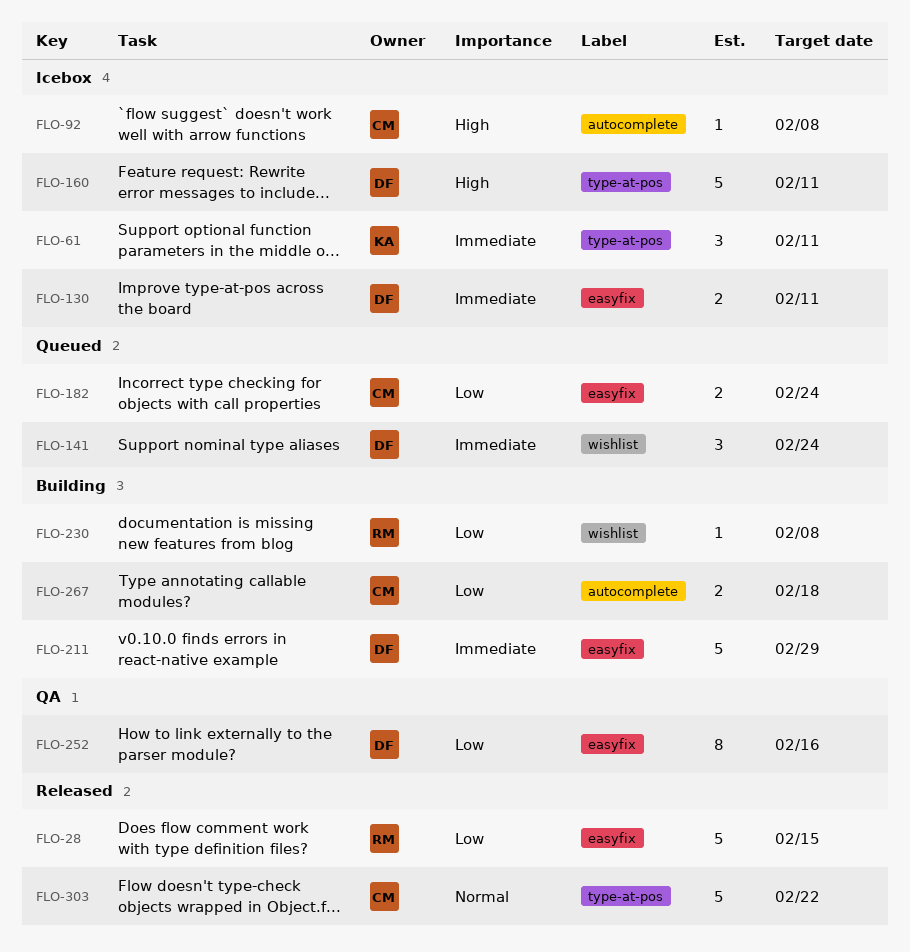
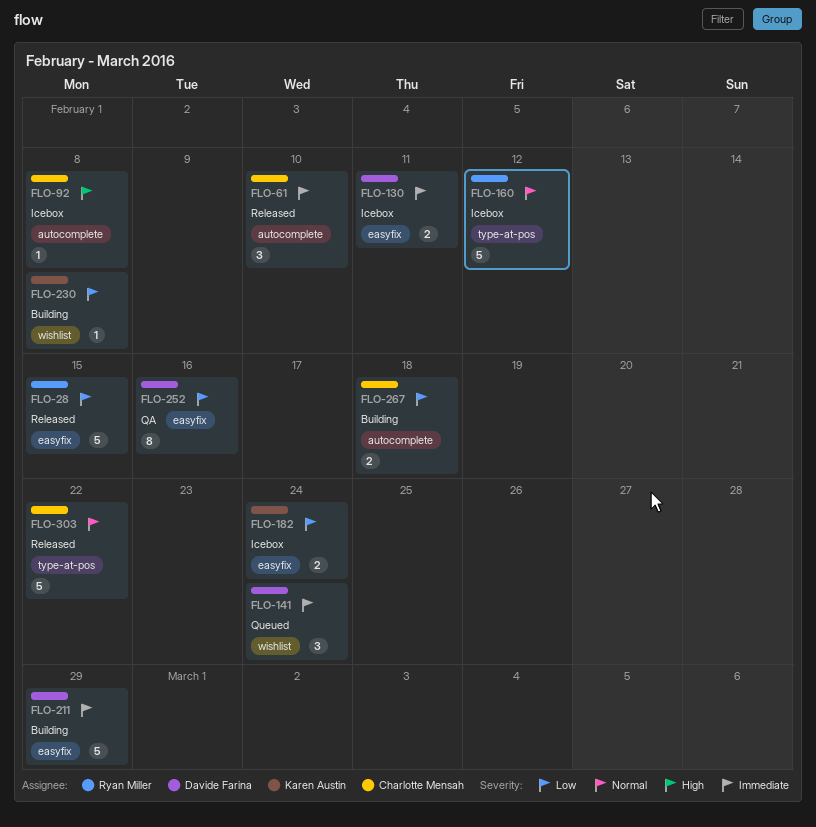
FLO-61, status: Icebox -> Released
FLO-61, owner: Karen Austin -> Charlotte Mensah
FLO-61, label: type-at-pos -> autocomplete
FLO-61, due: Feb 11 -> Feb 10
FLO-160, owner: Davide Farina -> Ryan Miller
FLO-160, priority: High -> Normal
FLO-160, due: Feb 11 -> Feb 12
FLO-182, status: Queued -> Icebox
FLO-182, owner: Charlotte Mensah -> Karen Austin
FLO-230, owner: Ryan Miller -> Karen Austin

